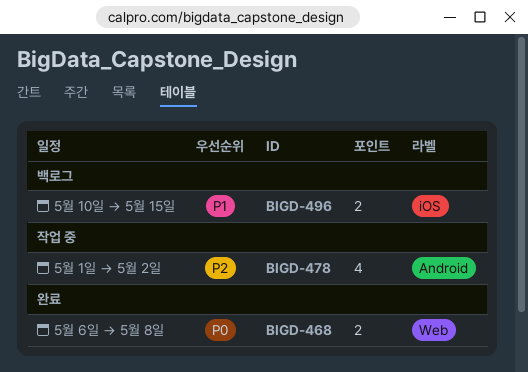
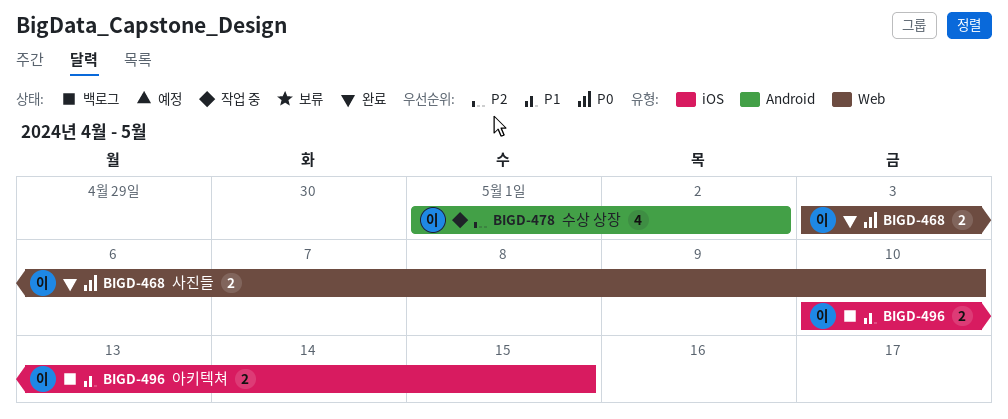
BIGD-468, start: May 6 -> May 3
BIGD-468, due: May 8 -> May 10

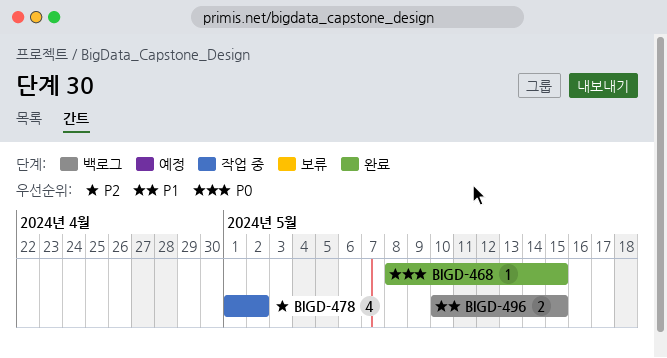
BIGD-468, estimate: 2 -> 1
BIGD-468, start: May 3 -> May 8
BIGD-468, due: May 10 -> May 15

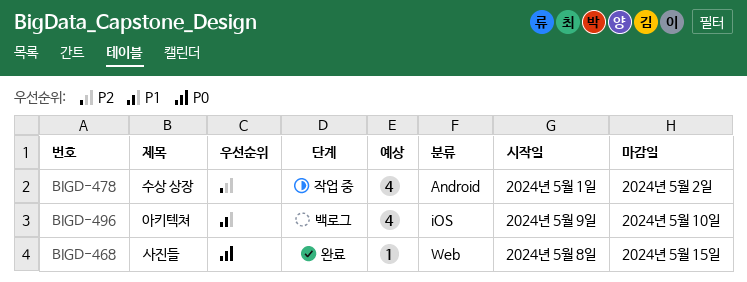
BIGD-496, estimate: 2 -> 4
BIGD-496, start: May 10 -> May 9
BIGD-496, due: May 15 -> May 10

